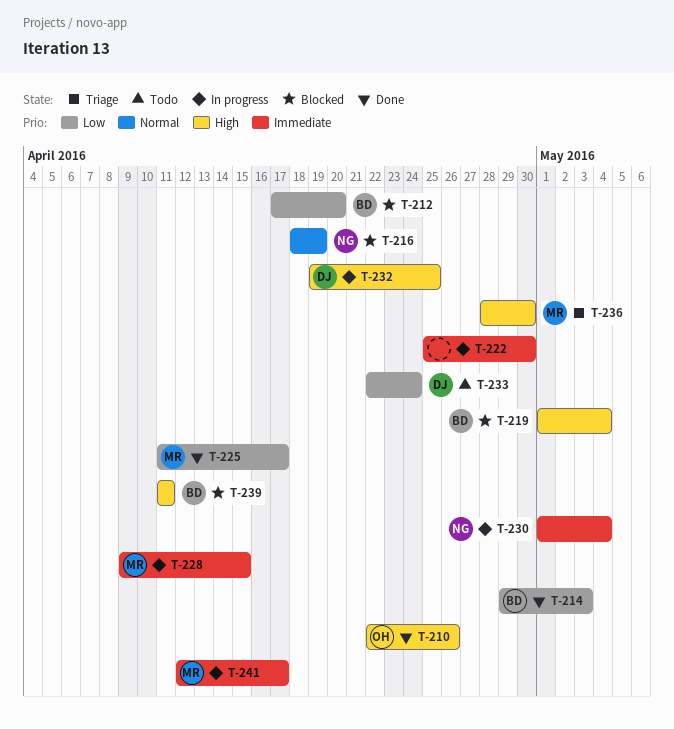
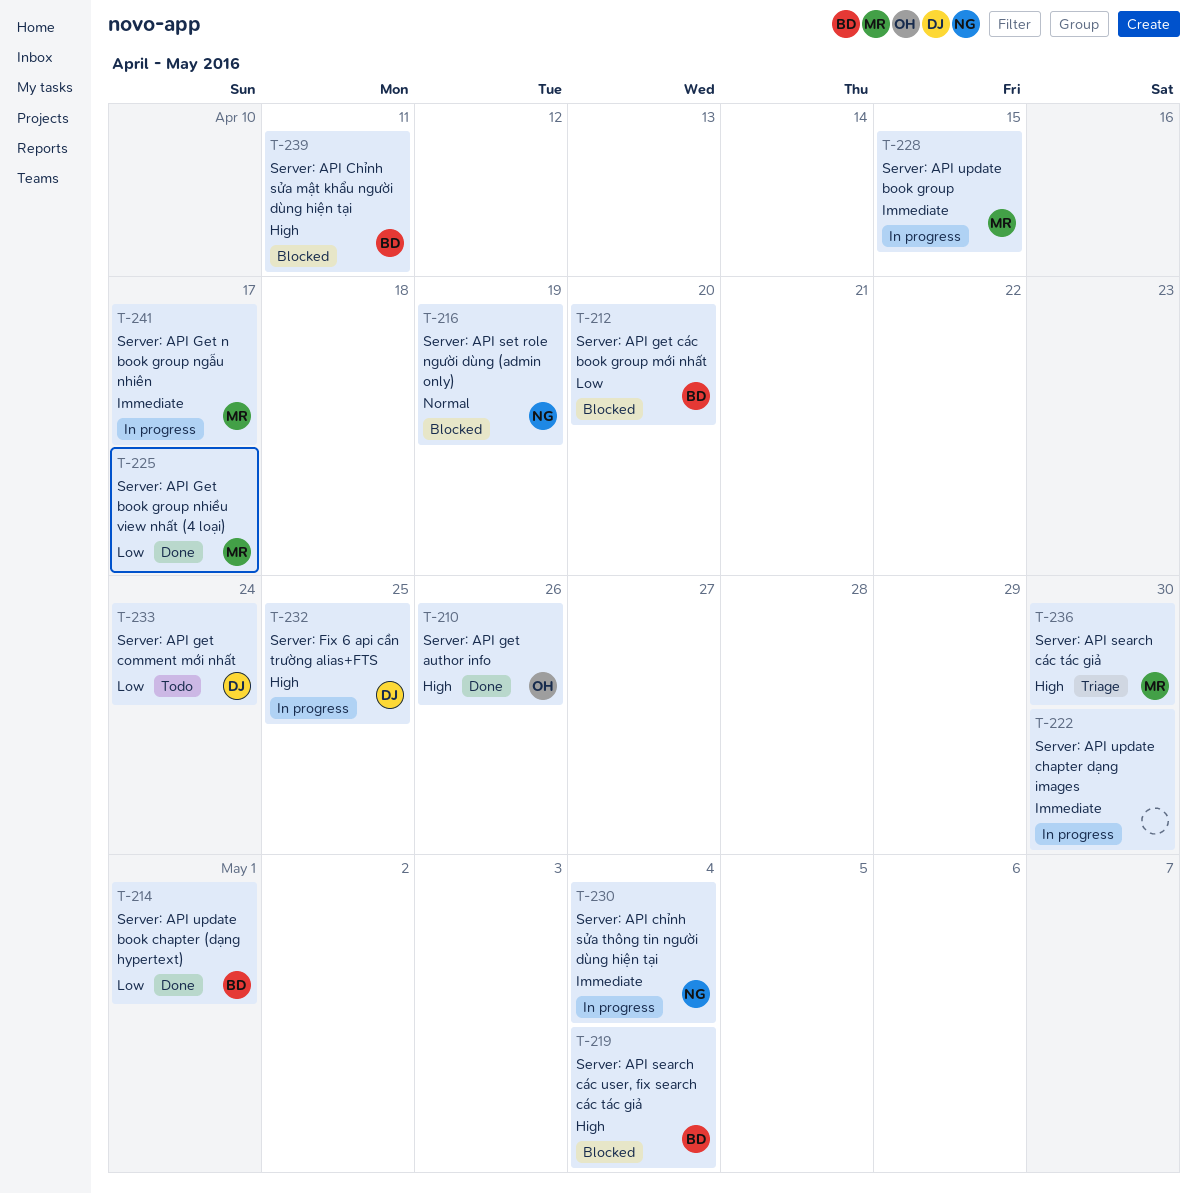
T-214, due: May 3 -> May 1

